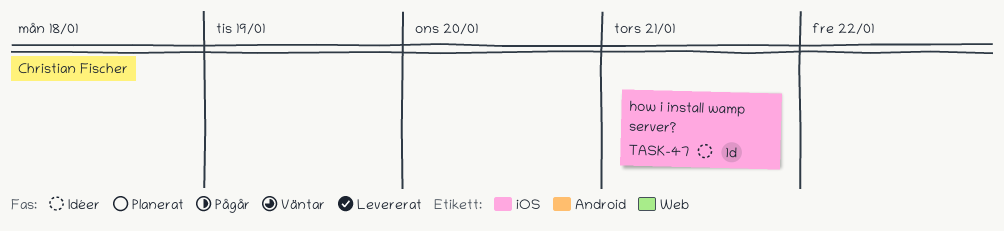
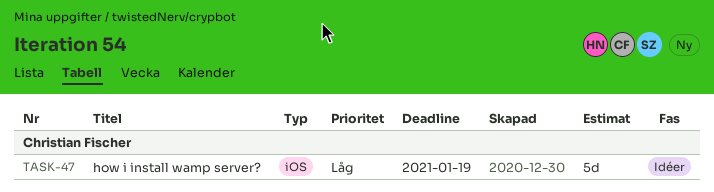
TASK-47, estimate: 1d -> 5d
TASK-47, due: Jan 21 -> Jan 19

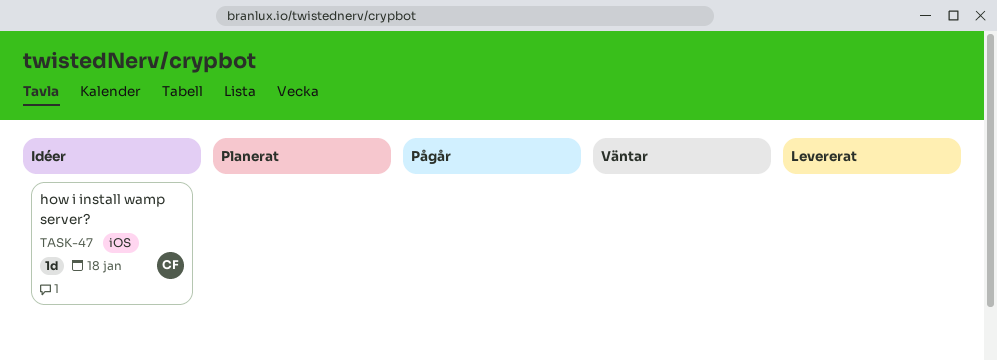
TASK-47, estimate: 5d -> 1d
TASK-47, due: Jan 19 -> Jan 18

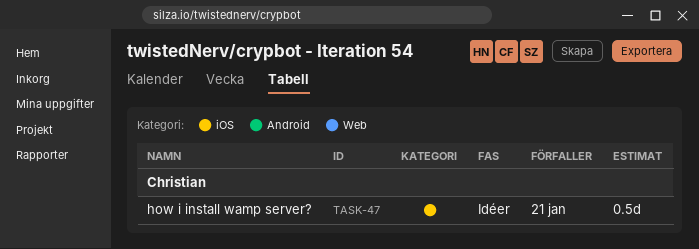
TASK-47, estimate: 1d -> 0.5d
TASK-47, due: Jan 18 -> Jan 21

